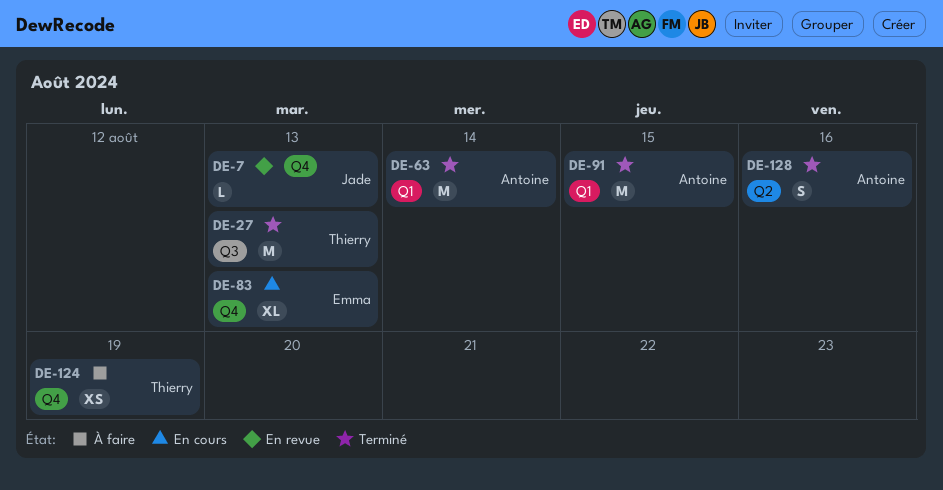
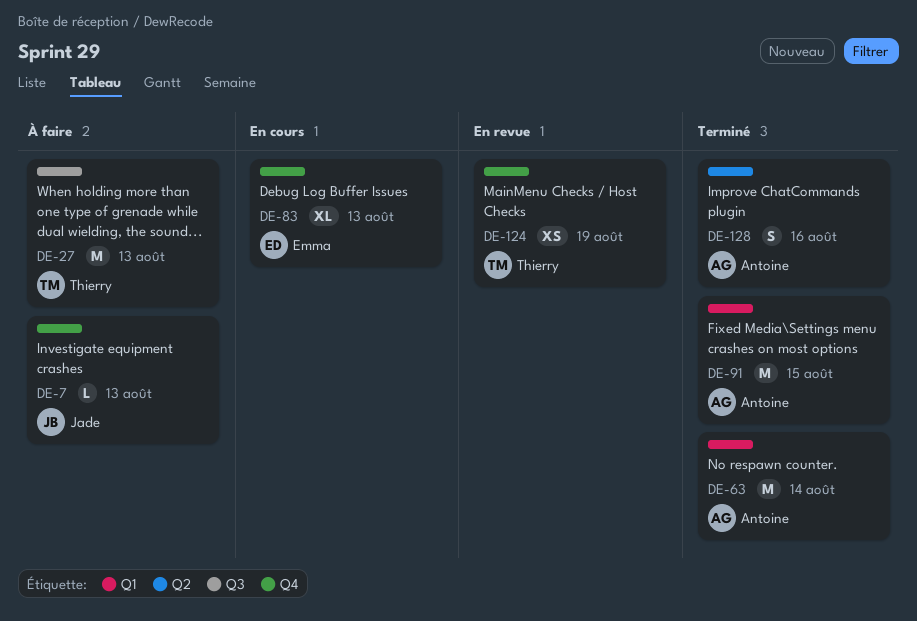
DE-7, status: En revue -> À faire
DE-27, status: Terminé -> À faire
DE-124, status: À faire -> En revue

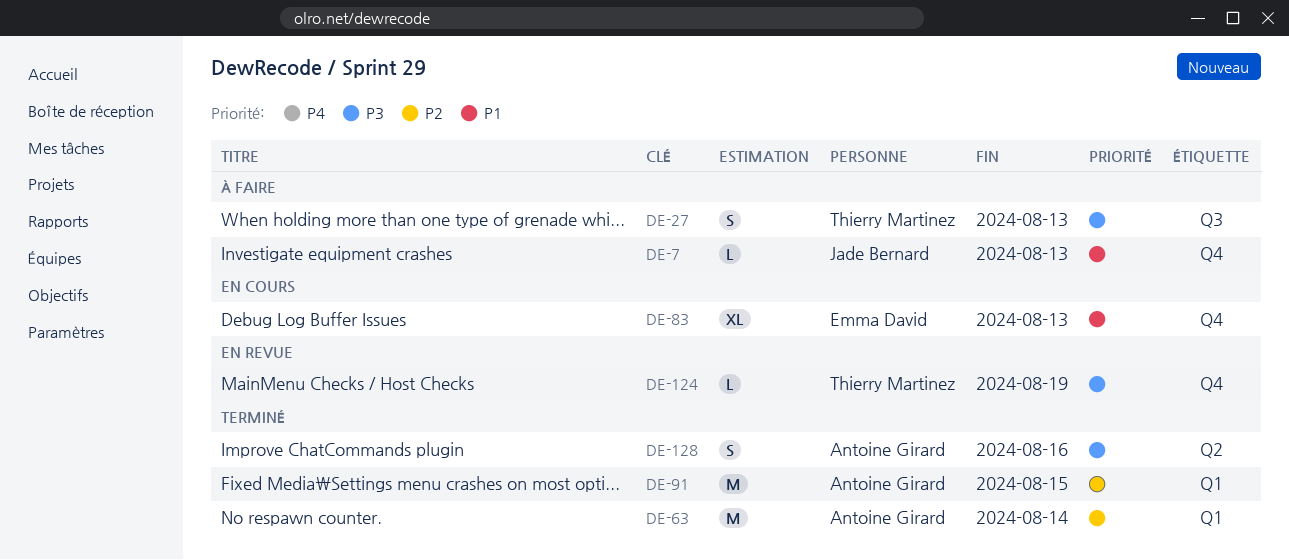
DE-27, estimate: M -> S
DE-124, estimate: XS -> L

